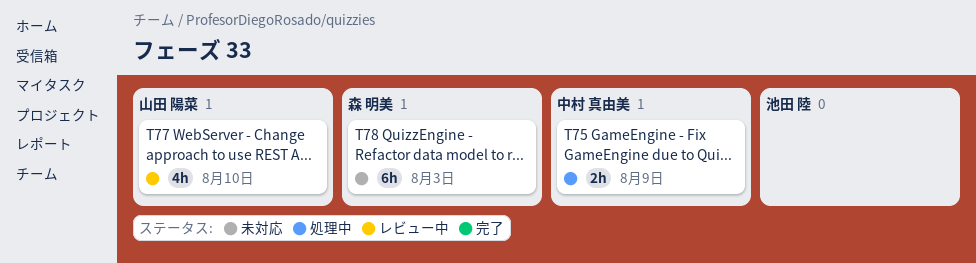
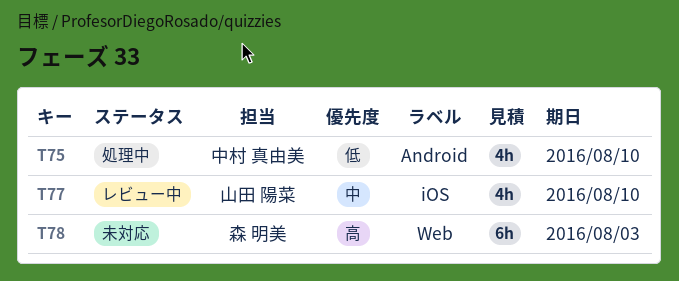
T75, estimate: 2h -> 4h
T75, due: Aug 9 -> Aug 10

